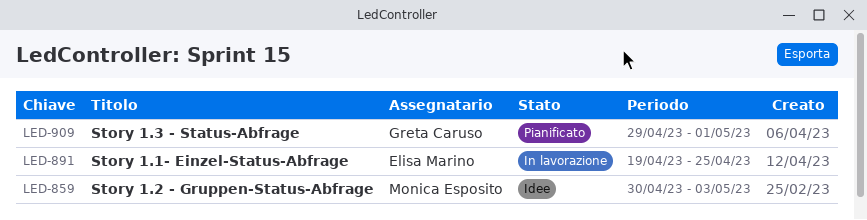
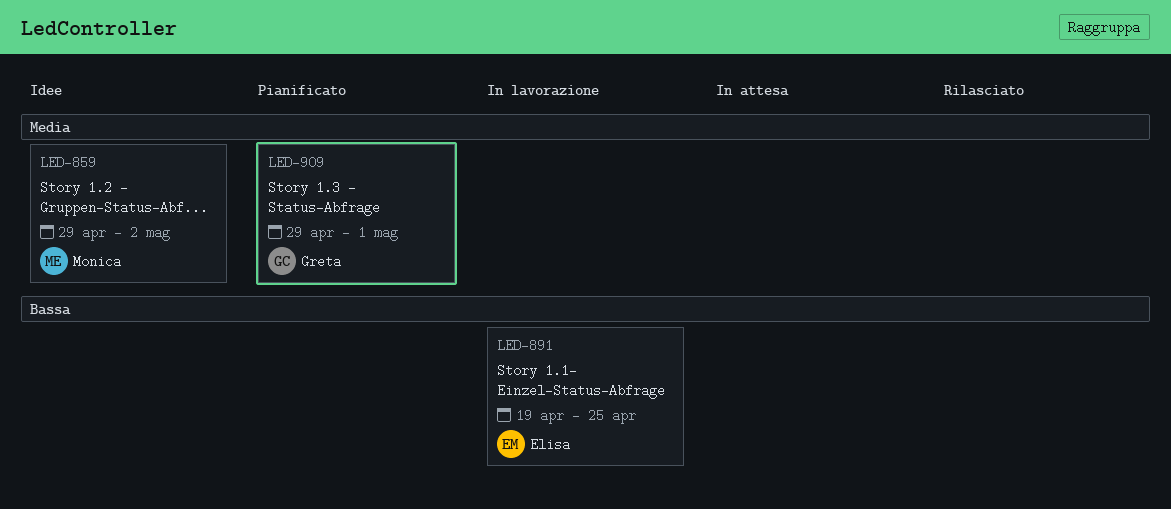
LED-859, start: Apr 30 -> Apr 29
LED-859, due: May 3 -> May 2

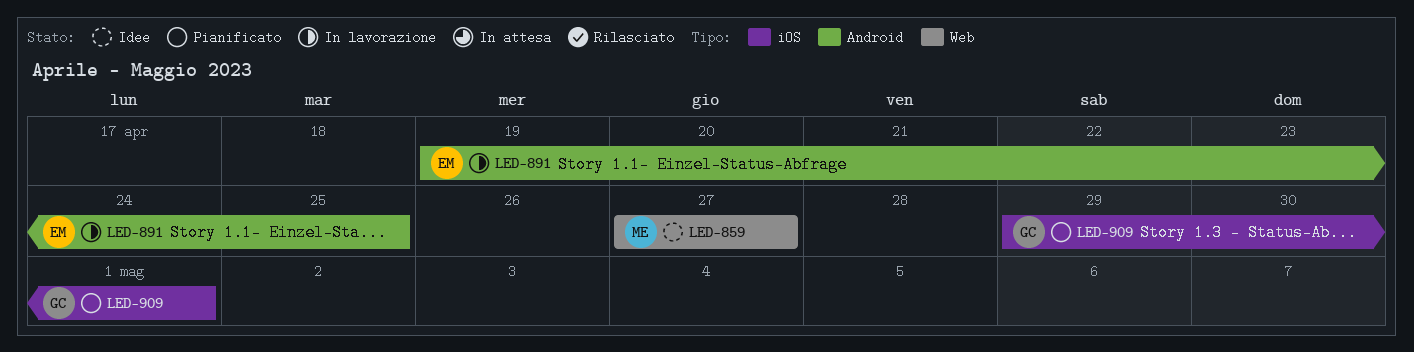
LED-859, start: Apr 29 -> Apr 27
LED-859, due: May 2 -> Apr 27

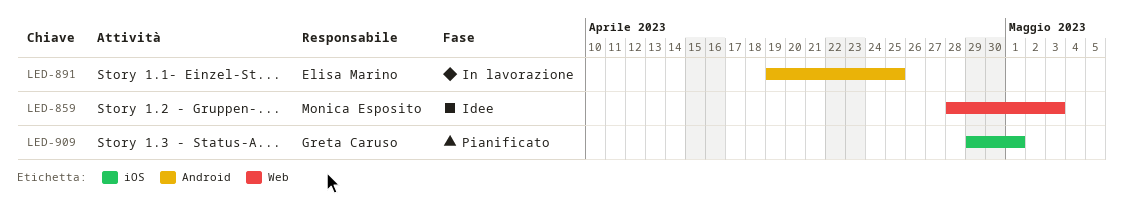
LED-859, start: Apr 27 -> Apr 28
LED-859, due: Apr 27 -> May 3

